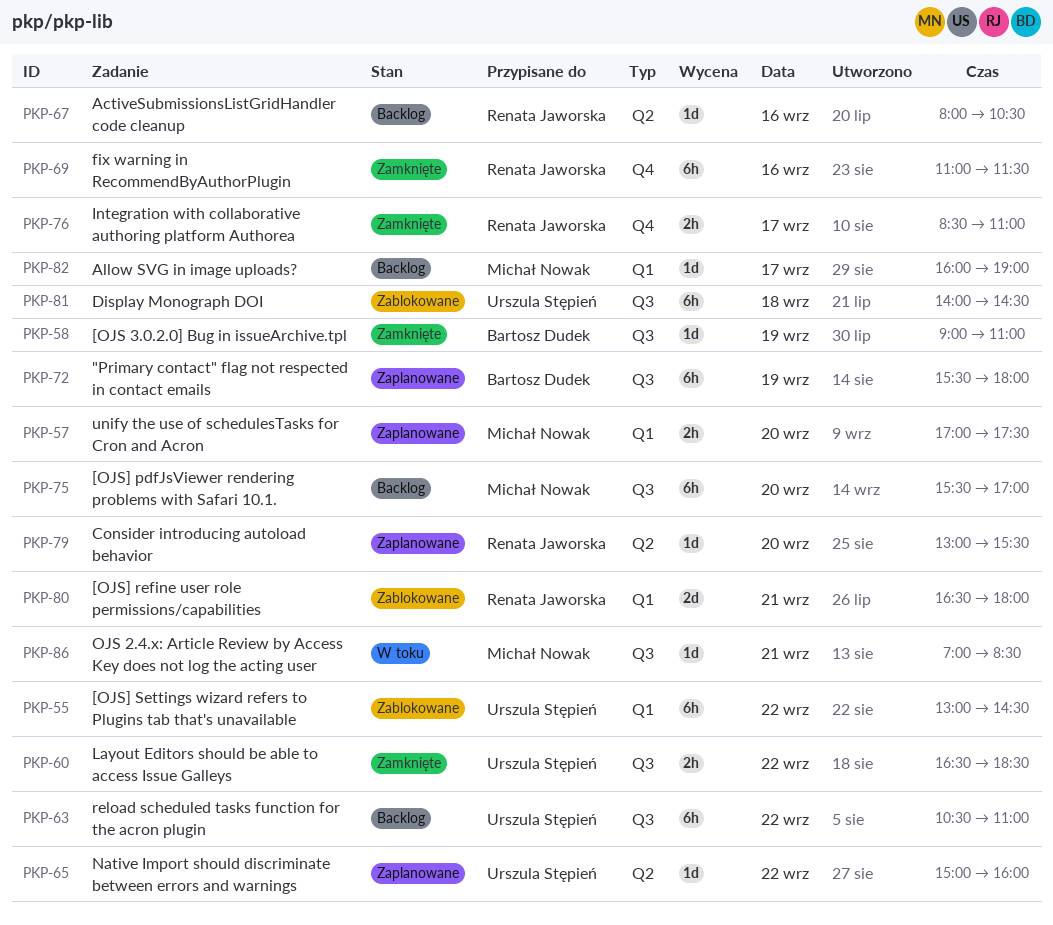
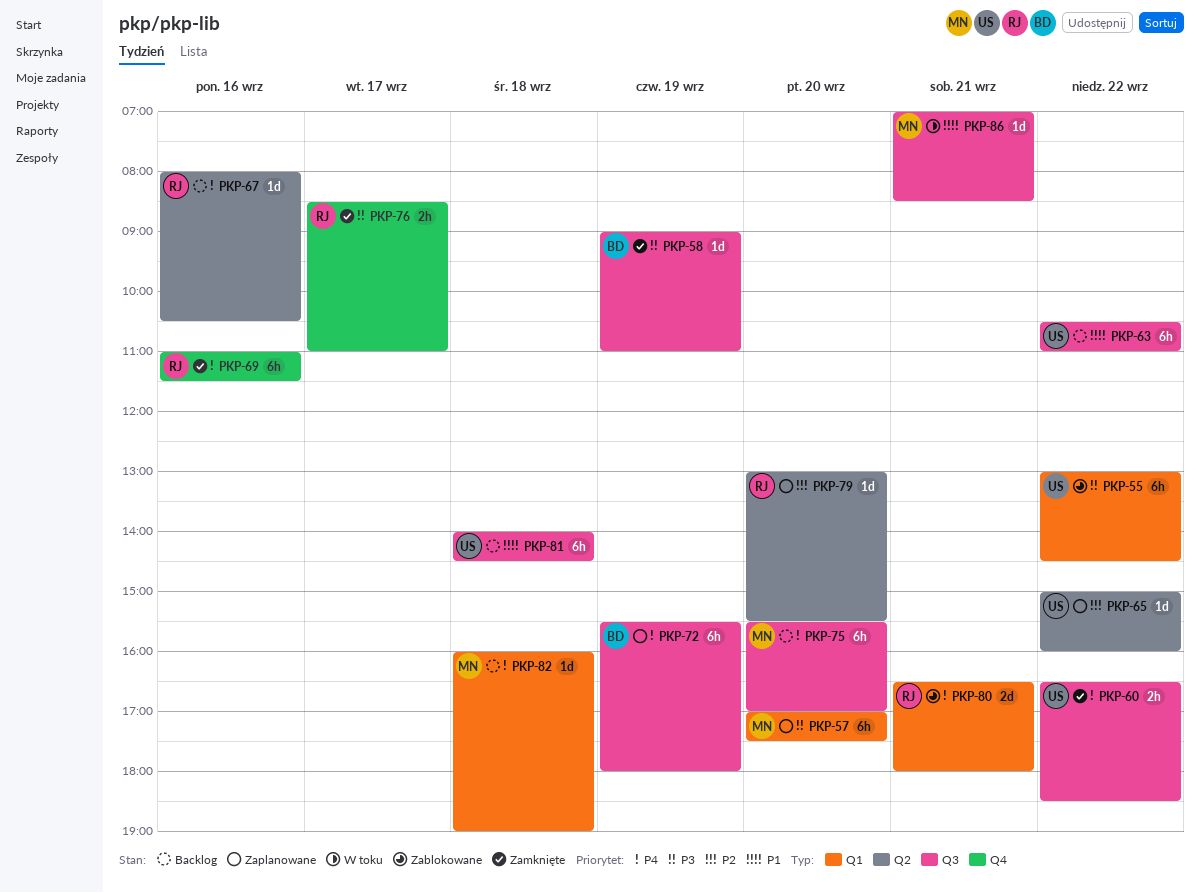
PKP-57, estimate: 2h -> 6h
PKP-81, status: Zablokowane -> Backlog
PKP-82, day: Sep 17 -> Sep 18

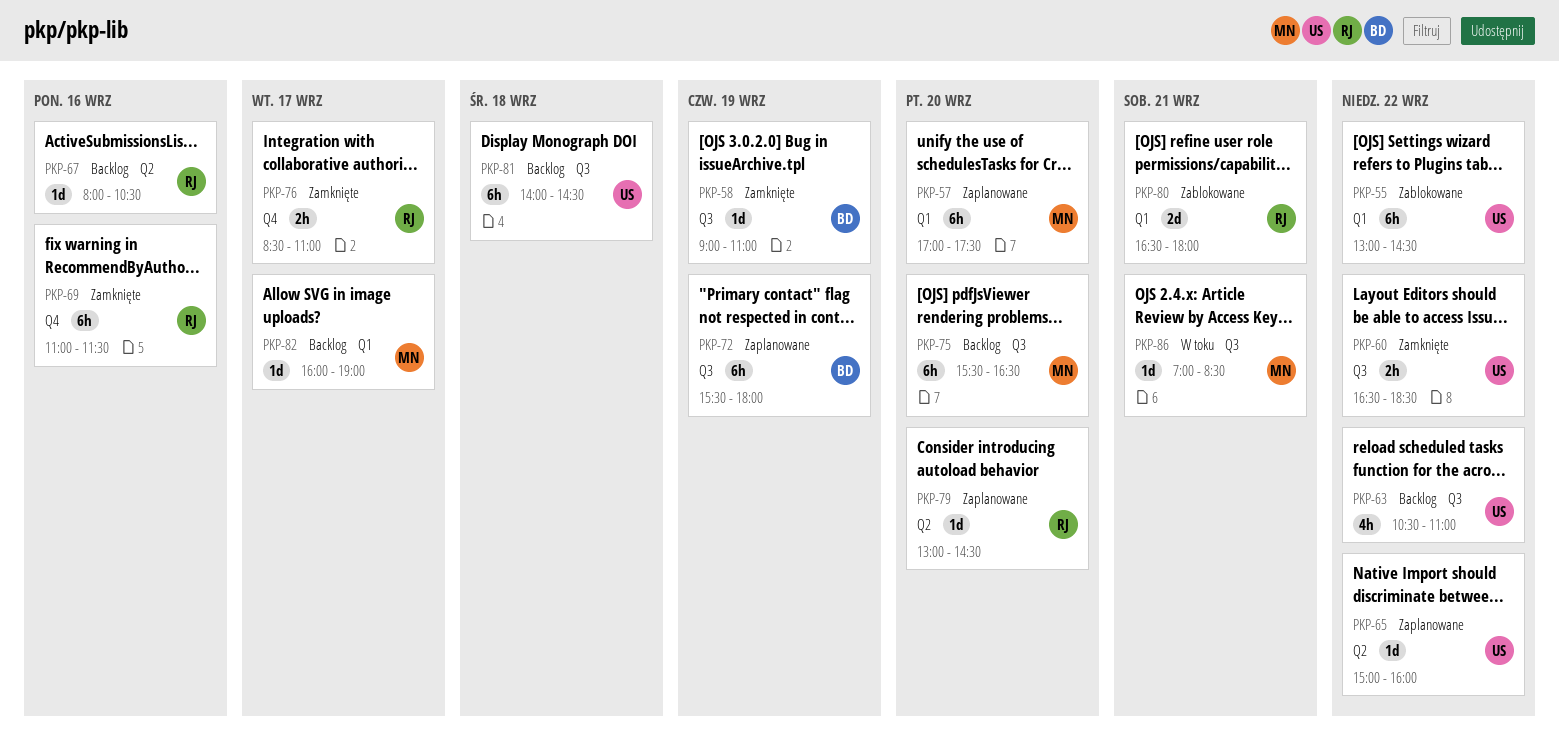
PKP-63, estimate: 6h -> 4h
PKP-75, ends: 17:00 -> 16:30
PKP-79, ends: 15:30 -> 14:30
PKP-82, day: Sep 18 -> Sep 17

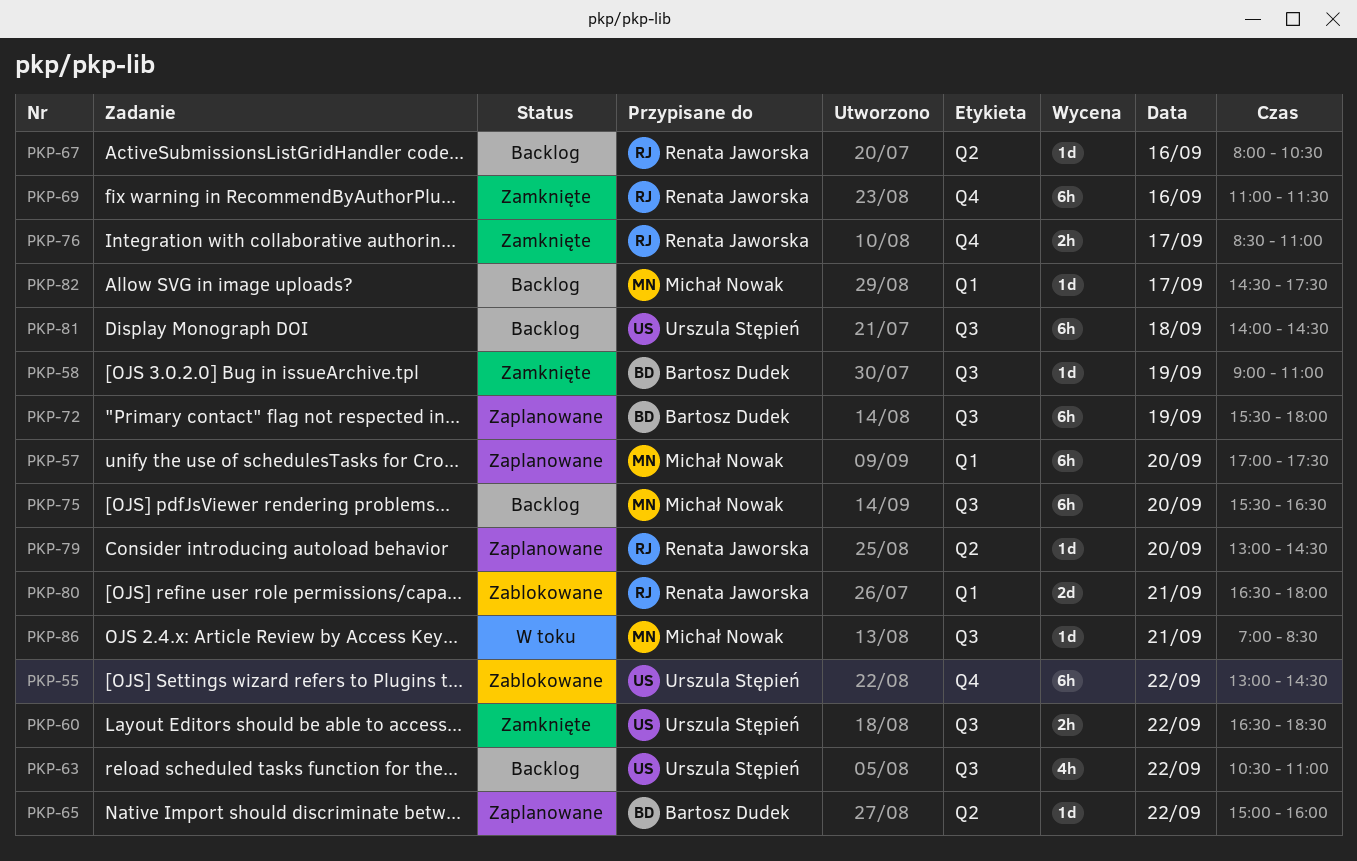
PKP-55, label: Q1 -> Q4
PKP-65, owner: Urszula Stępień -> Bartosz Dudek
PKP-82, begins: 16:00 -> 14:30
PKP-82, ends: 19:00 -> 17:30

